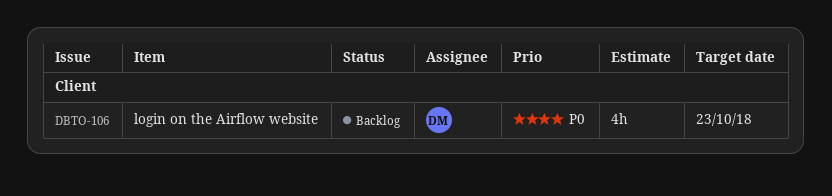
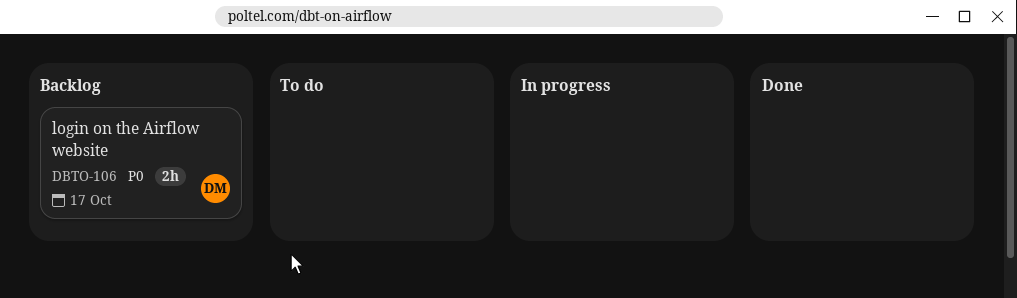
DBTO-106, estimate: 4h -> 2h
DBTO-106, due: Oct 23 -> Oct 17

